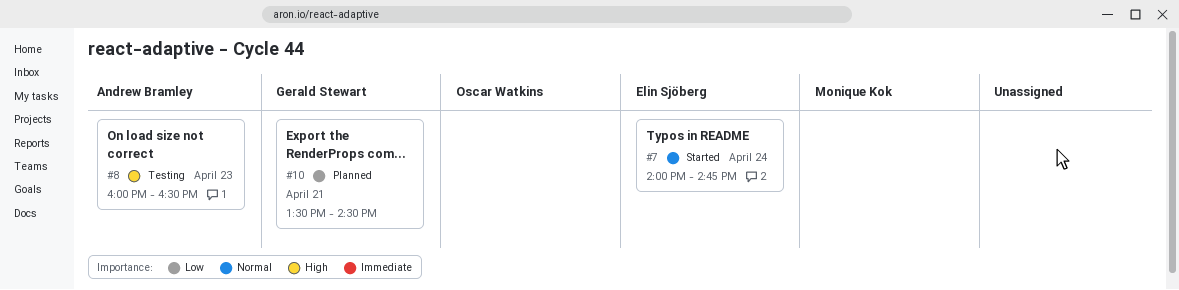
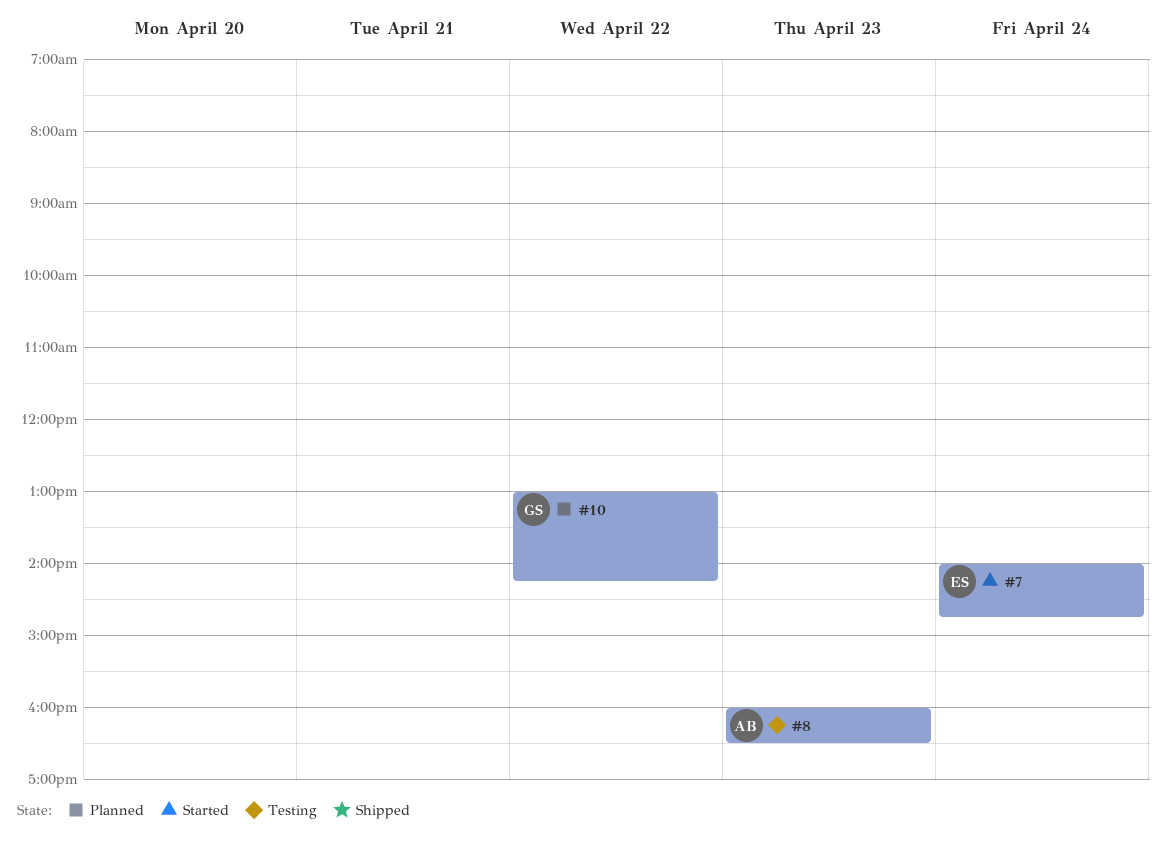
#10, day: Apr 21 -> Apr 22
#10, begins: 13:30 -> 13:00
#10, ends: 14:30 -> 14:15

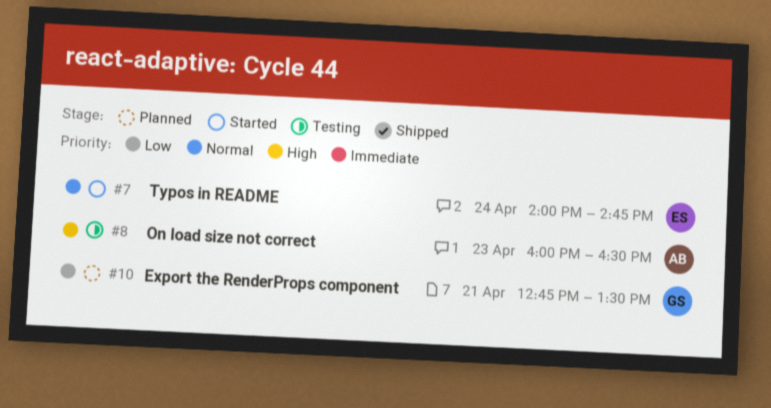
#10, day: Apr 22 -> Apr 21
#10, begins: 13:00 -> 12:45
#10, ends: 14:15 -> 13:30

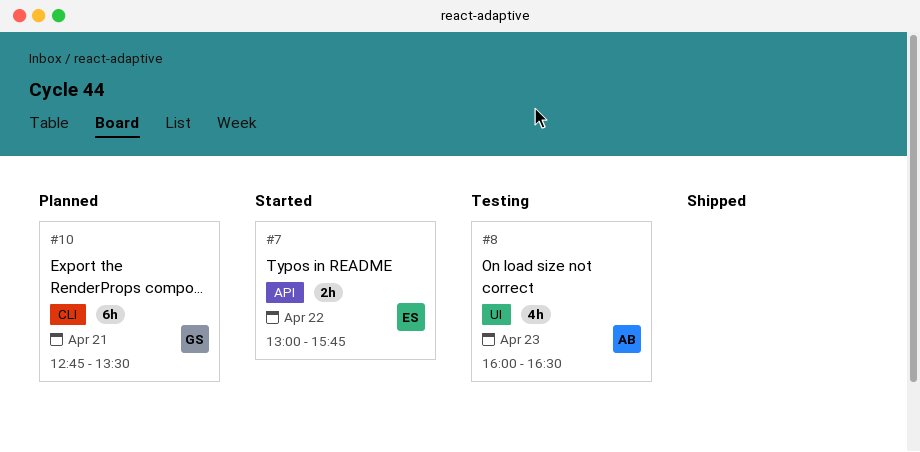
#7, day: Apr 24 -> Apr 22
#7, begins: 14:00 -> 13:00
#7, ends: 14:45 -> 15:45

